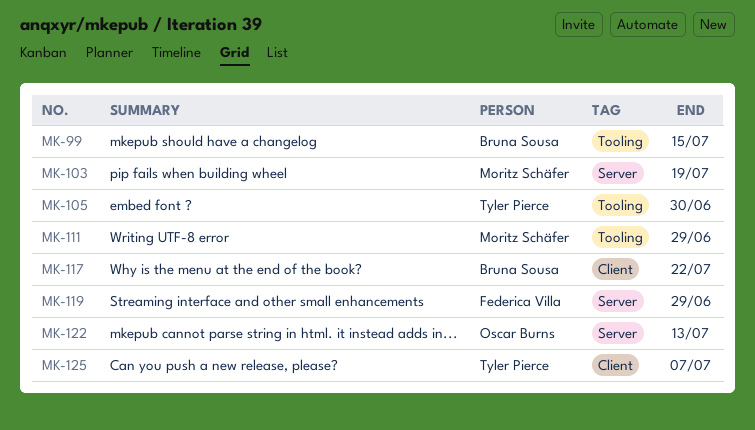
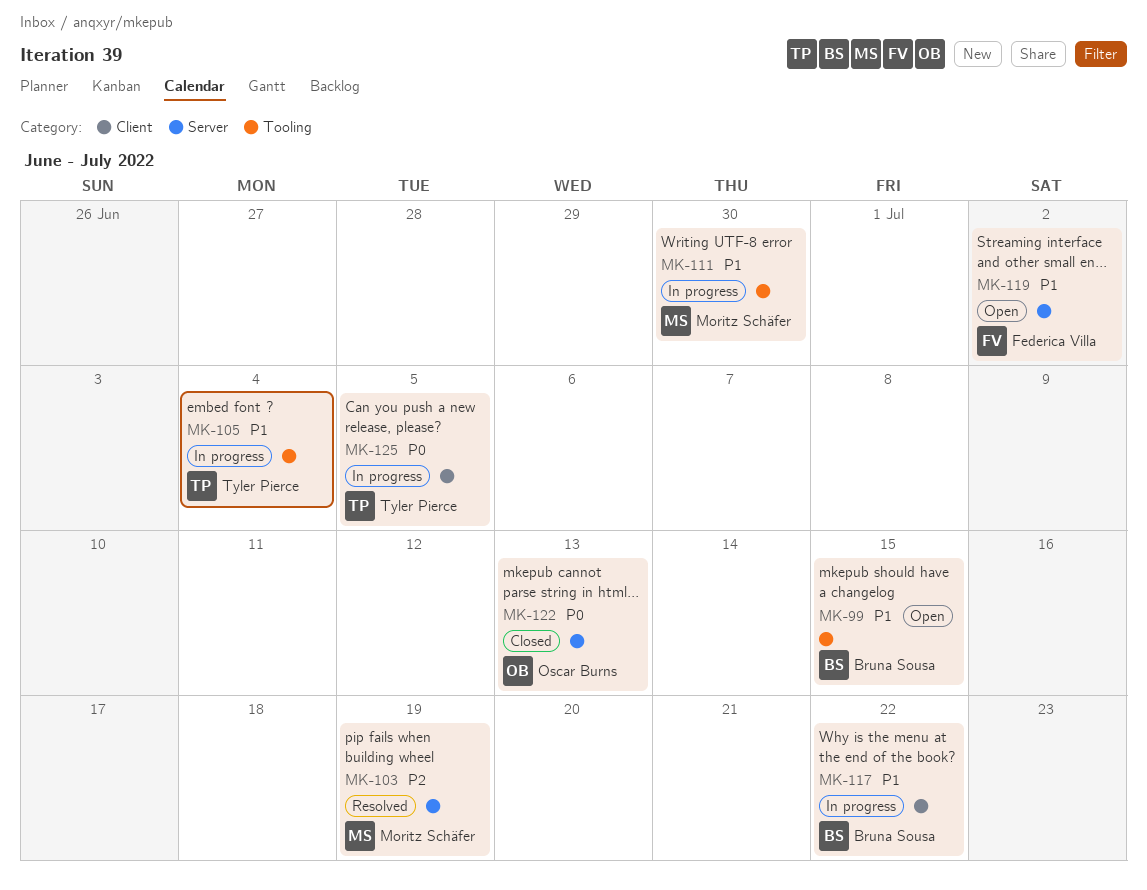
MK-105, due: Jun 30 -> Jul 4
MK-111, due: Jun 29 -> Jun 30
MK-119, due: Jun 29 -> Jul 2
MK-125, due: Jul 7 -> Jul 5

